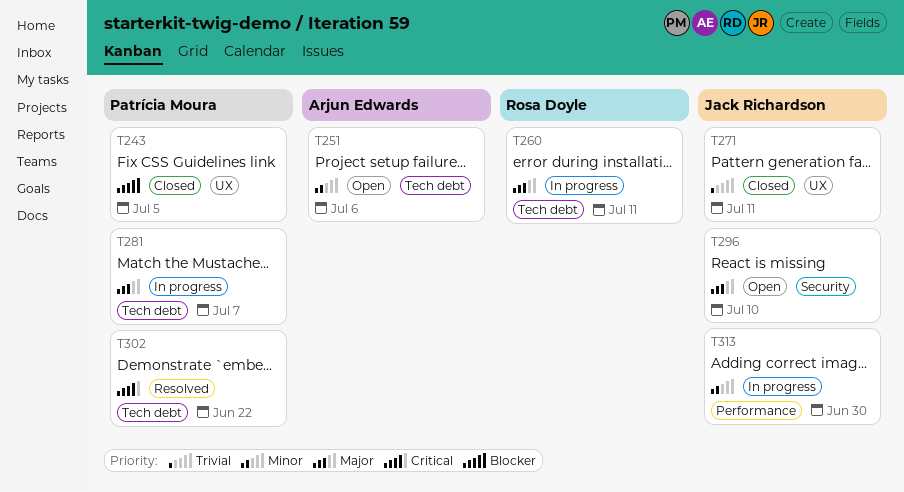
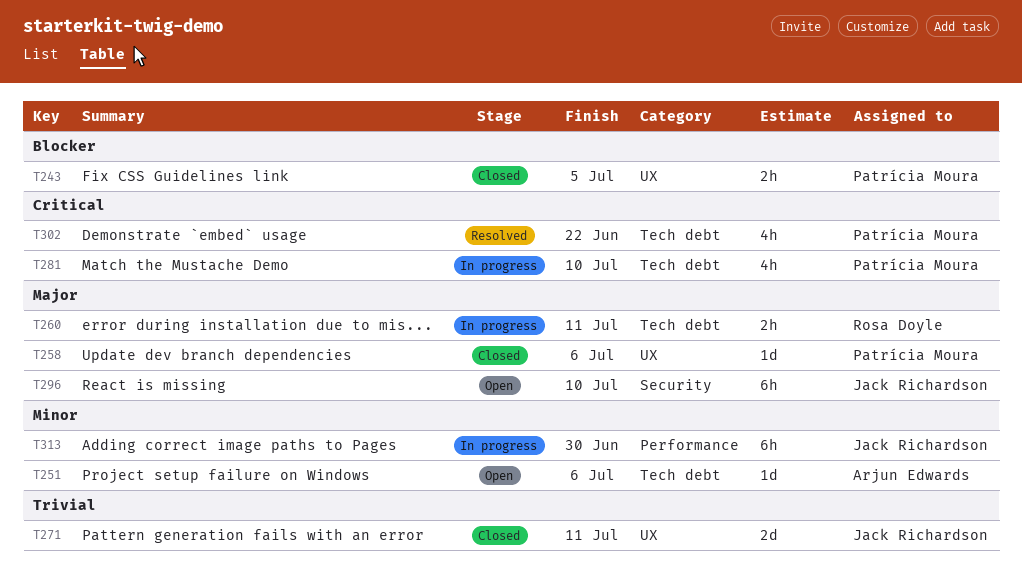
T258: none -> present
T281, priority: Major -> Critical
T281, due: Jul 7 -> Jul 10

